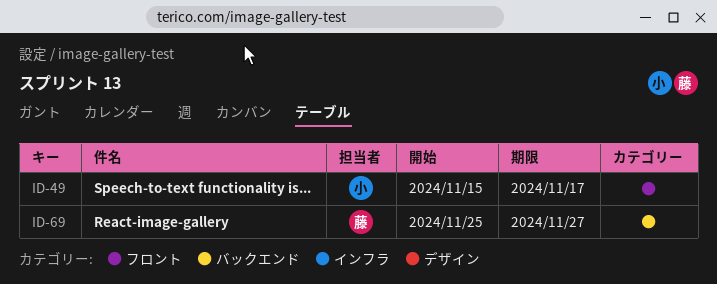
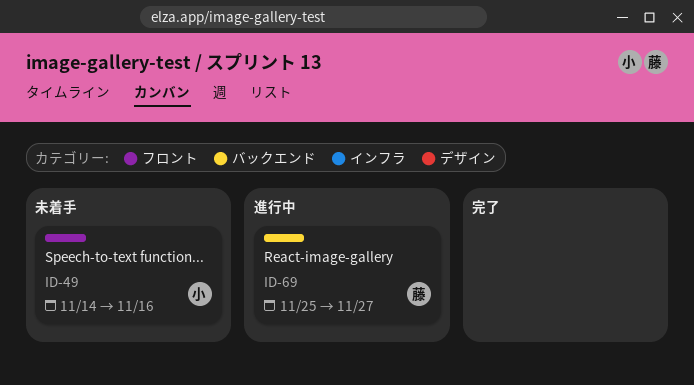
ID-49, start: Nov 15 -> Nov 14
ID-49, due: Nov 17 -> Nov 16

